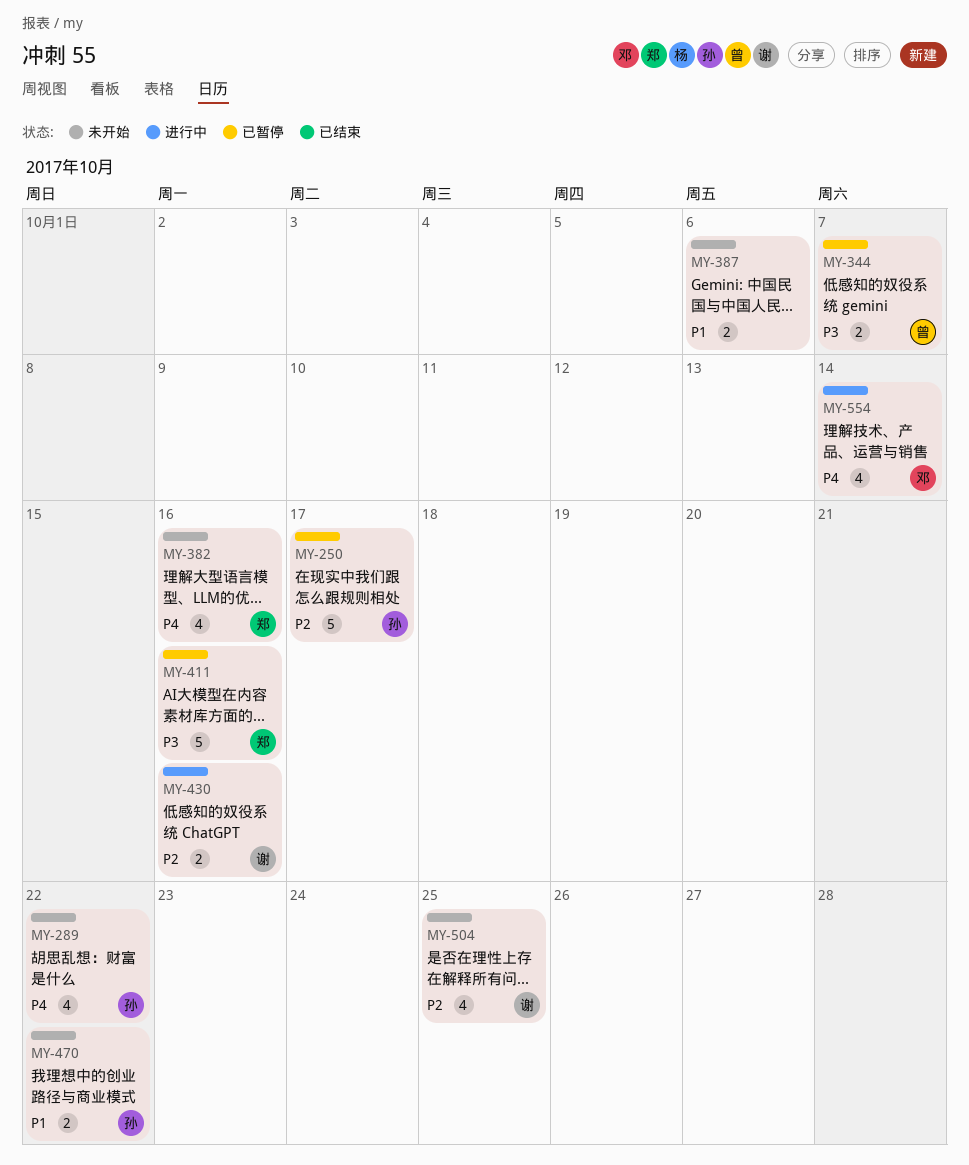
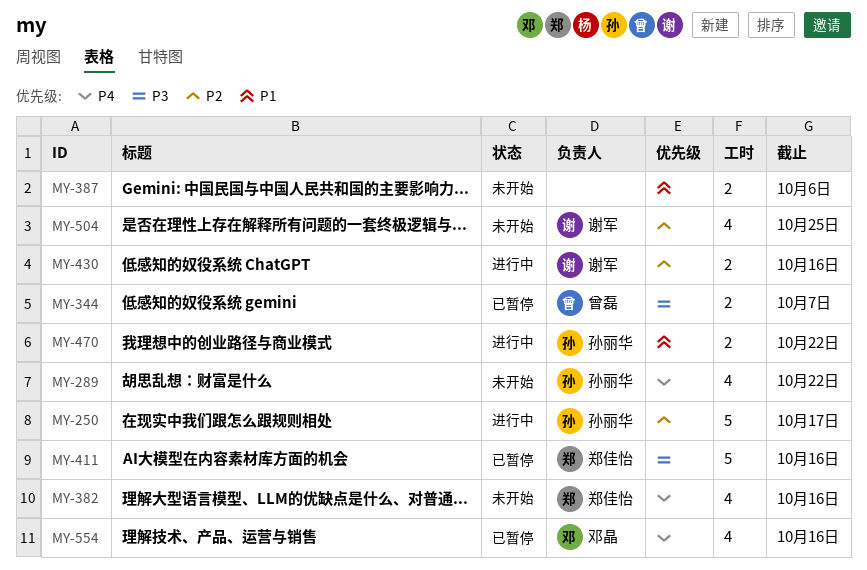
MY-250, status: 已暂停 -> 进行中
MY-470, status: 未开始 -> 进行中
MY-554, status: 进行中 -> 已暂停
MY-554, due: Oct 14 -> Oct 16

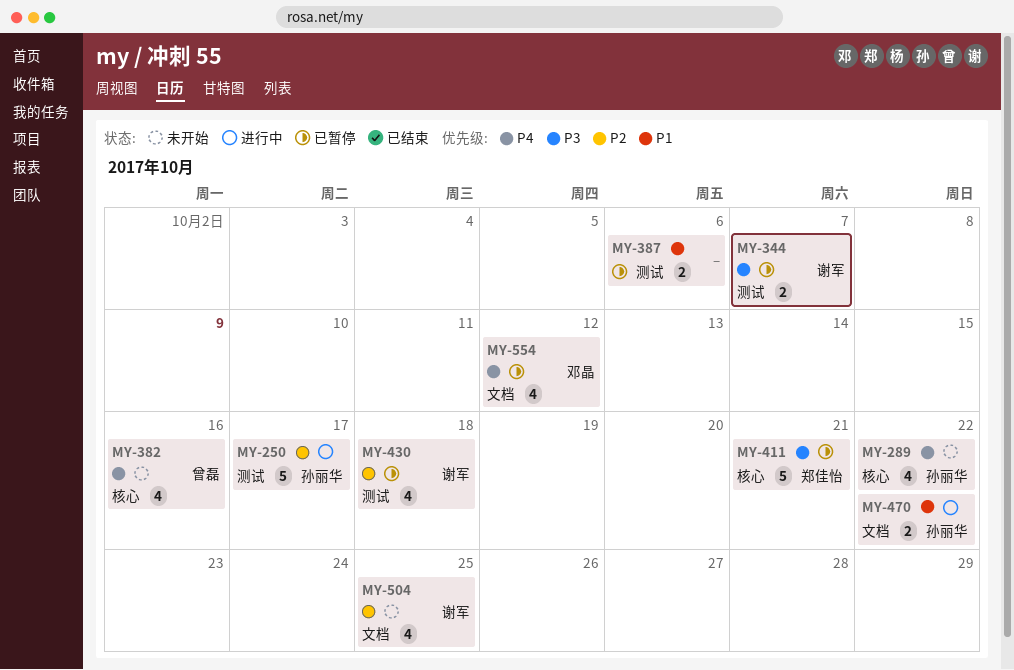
MY-344, owner: 曾磊 -> 谢军
MY-382, owner: 郑佳怡 -> 曾磊
MY-387, status: 未开始 -> 已暂停
MY-411, due: Oct 16 -> Oct 21
MY-430, status: 进行中 -> 已暂停
MY-430, estimate: 2 -> 4
MY-430, due: Oct 16 -> Oct 18
MY-554, due: Oct 16 -> Oct 12

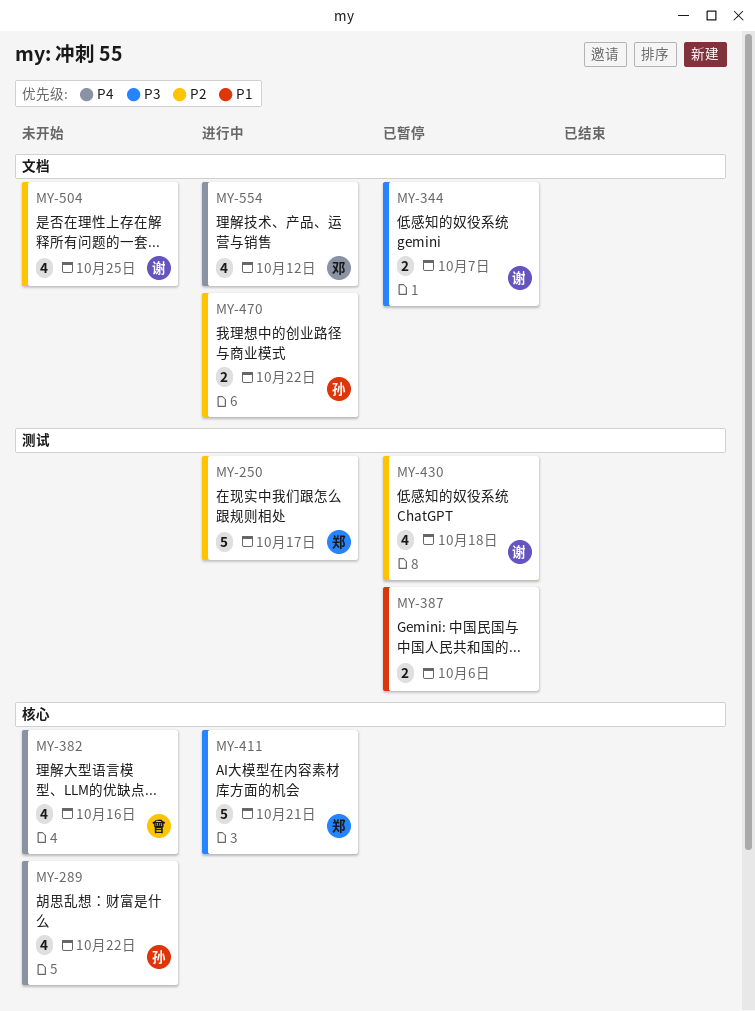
MY-250, owner: 孙丽华 -> 郑佳怡
MY-344, label: 测试 -> 文档
MY-411, status: 已暂停 -> 进行中
MY-470, priority: P1 -> P2
MY-554, status: 已暂停 -> 进行中

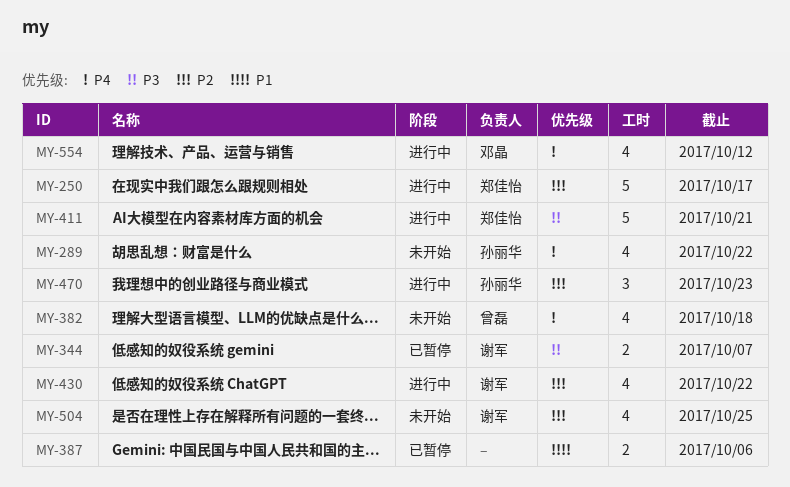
MY-382, due: Oct 16 -> Oct 18
MY-430, status: 已暂停 -> 进行中
MY-430, due: Oct 18 -> Oct 22
MY-470, estimate: 2 -> 3
MY-470, due: Oct 22 -> Oct 23

